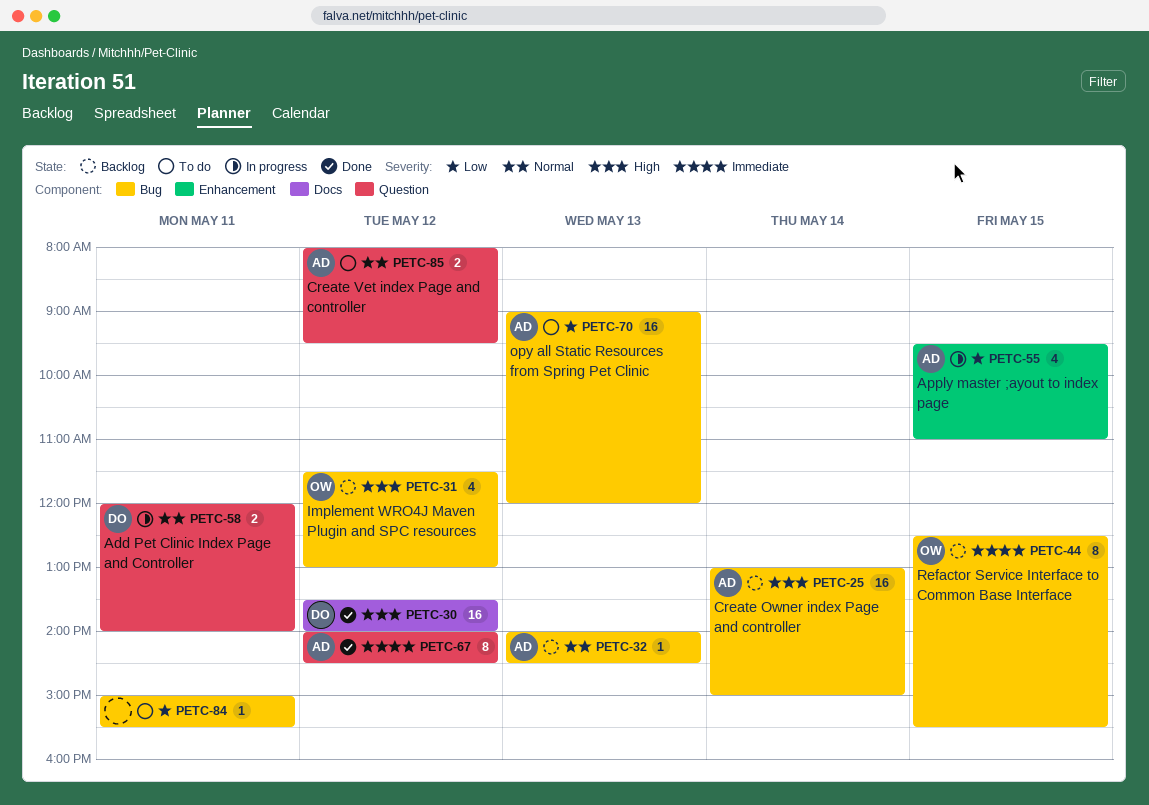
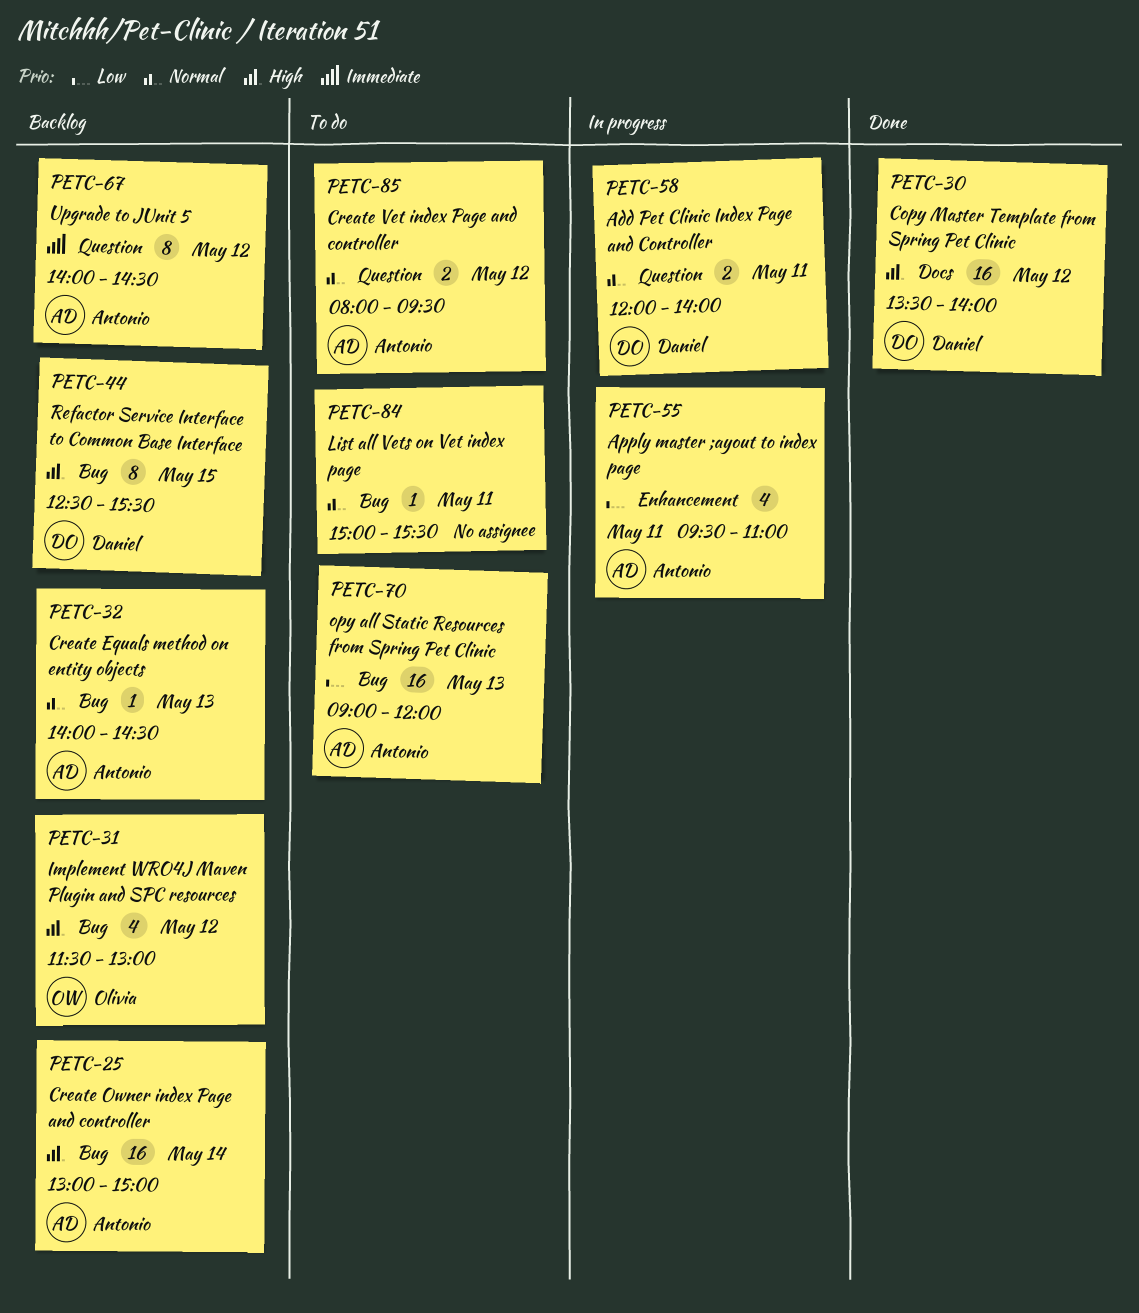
PETC-44, owner: Olivia -> Daniel
PETC-44, priority: Immediate -> High
PETC-55, day: May 15 -> May 11
PETC-67, status: Done -> Backlog
PETC-84, priority: Low -> Normal

